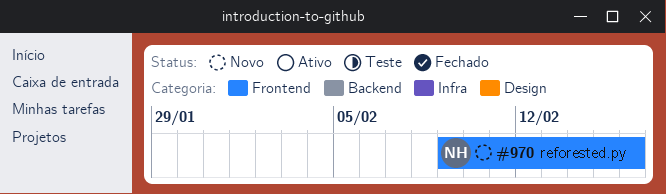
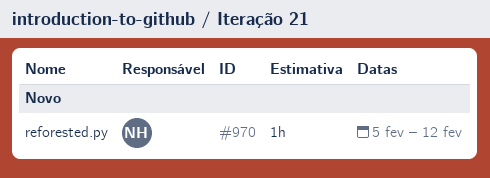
#970, start: Feb 9 -> Feb 5
#970, due: Feb 16 -> Feb 12

